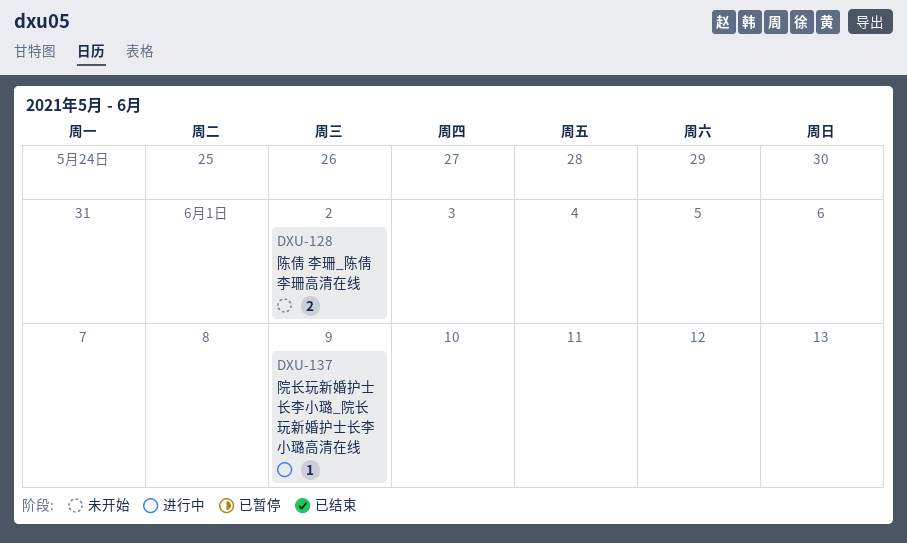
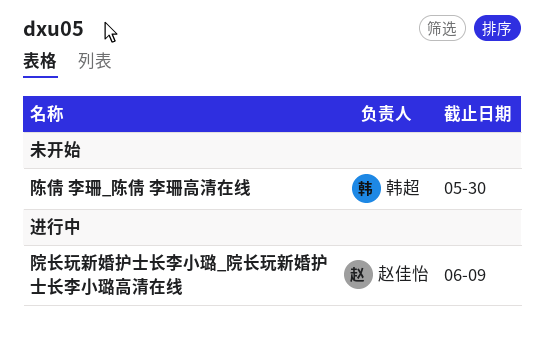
陈倩 李珊_陈倩 李珊高清在线, due: Jun 2 -> May 30

